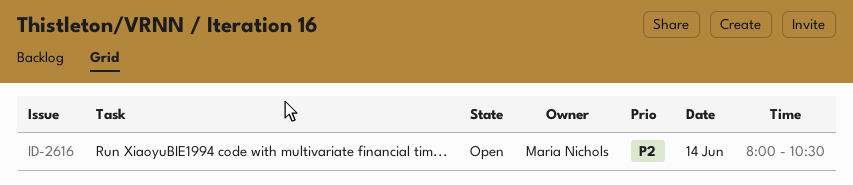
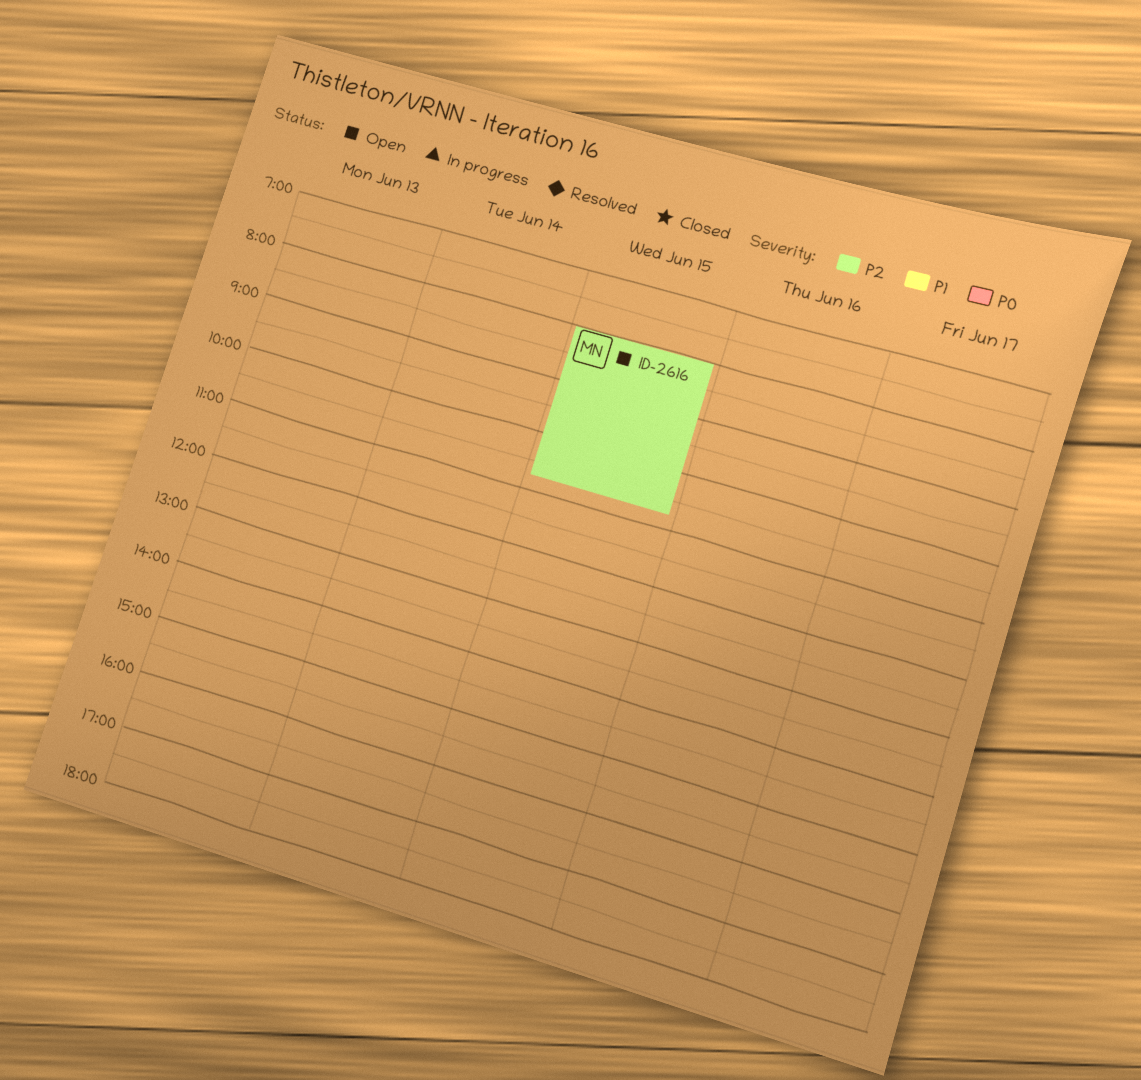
ID-2616, day: Jun 14 -> Jun 15
ID-2616, ends: 10:30 -> 10:45

